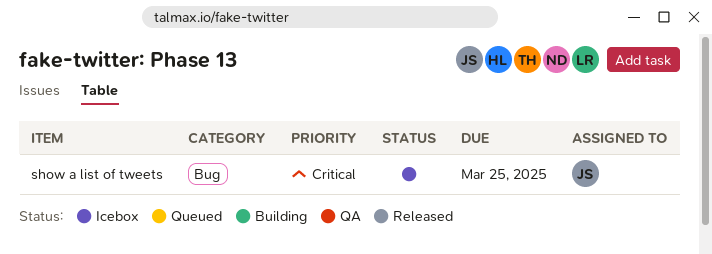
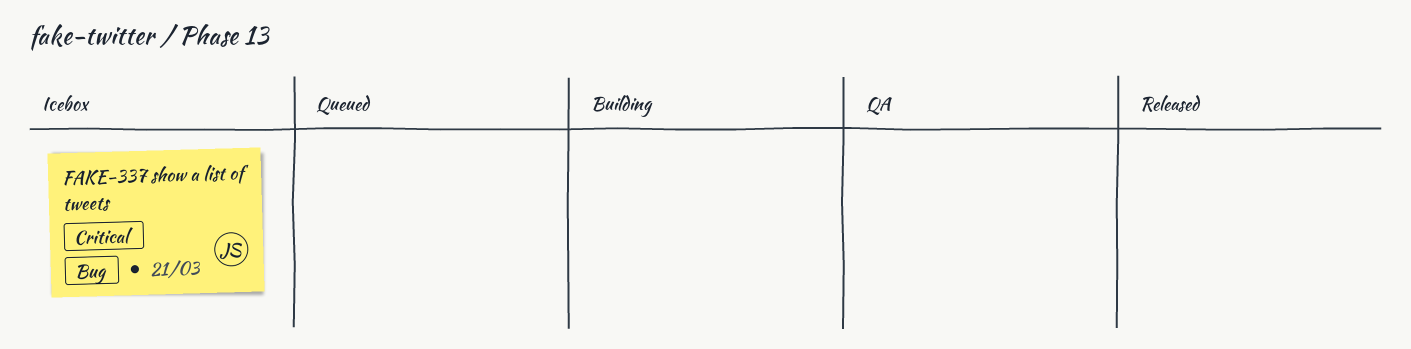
show a list of tweets, due: Mar 25 -> Mar 21

